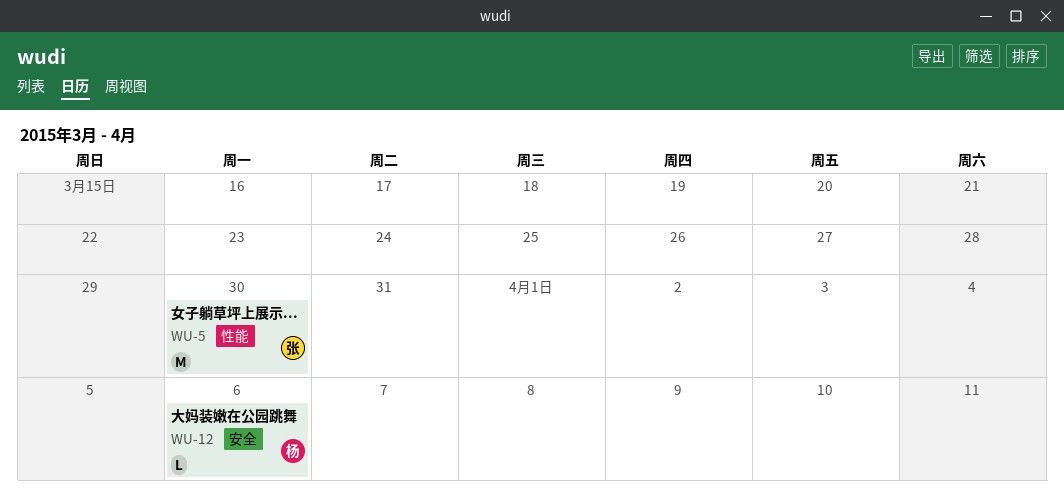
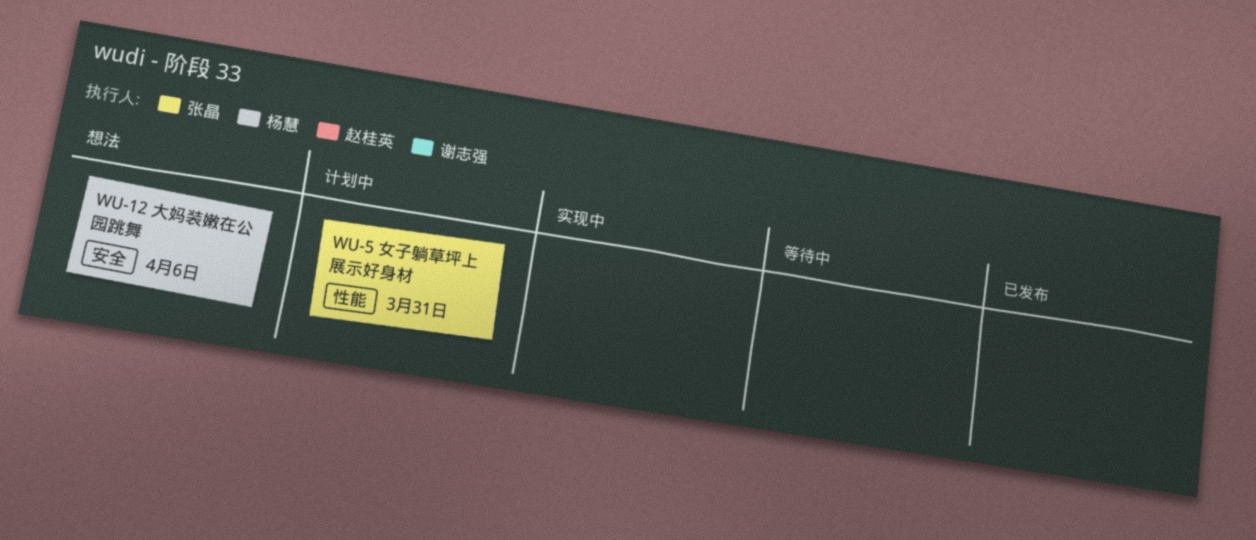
WU-5, due: Mar 30 -> Mar 31

